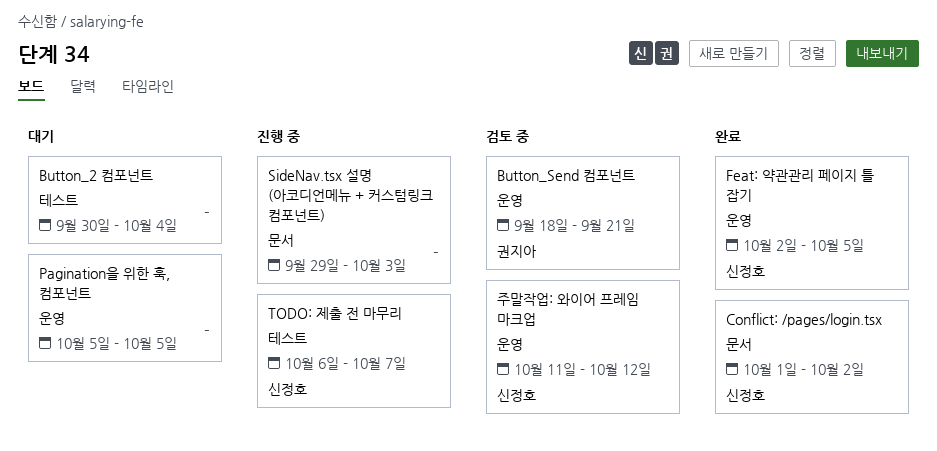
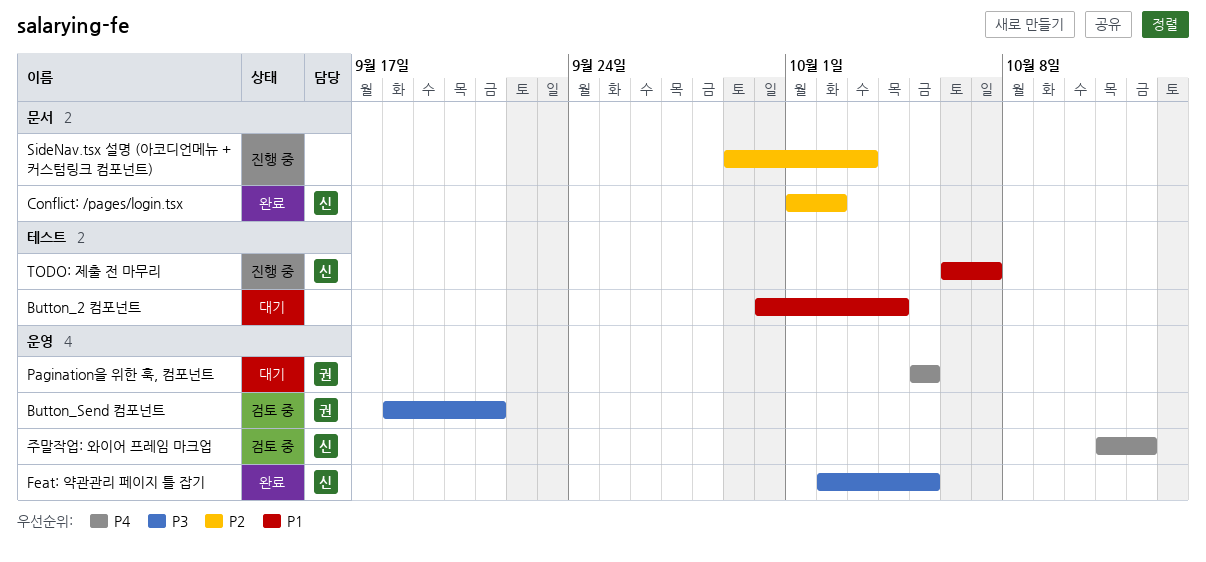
Pagination을 위한 훅, 컴포넌트, owner: none -> 권지아

